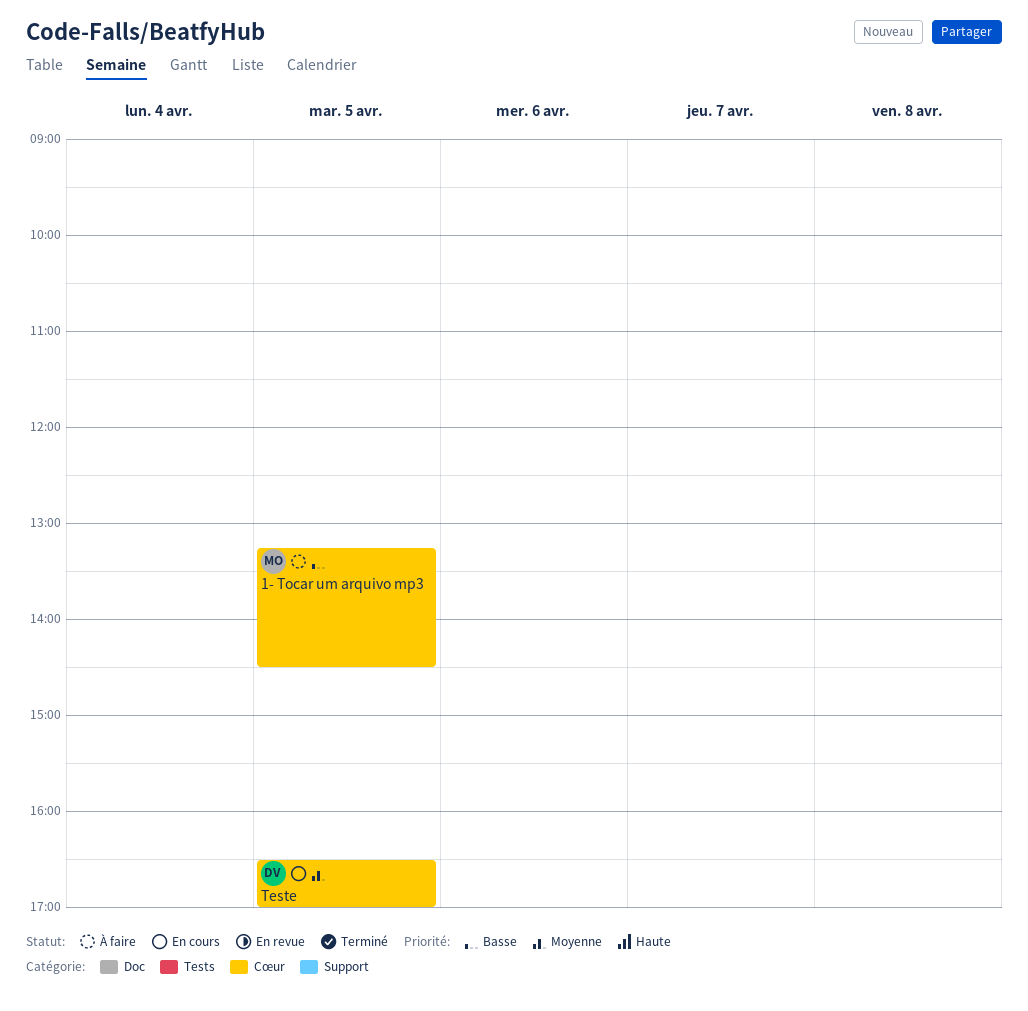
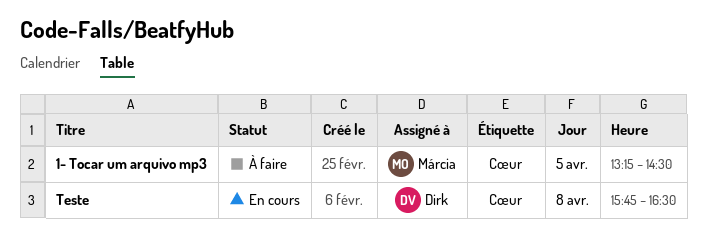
Teste, day: Apr 5 -> Apr 8
Teste, begins: 16:30 -> 15:45
Teste, ends: 17:00 -> 16:30

